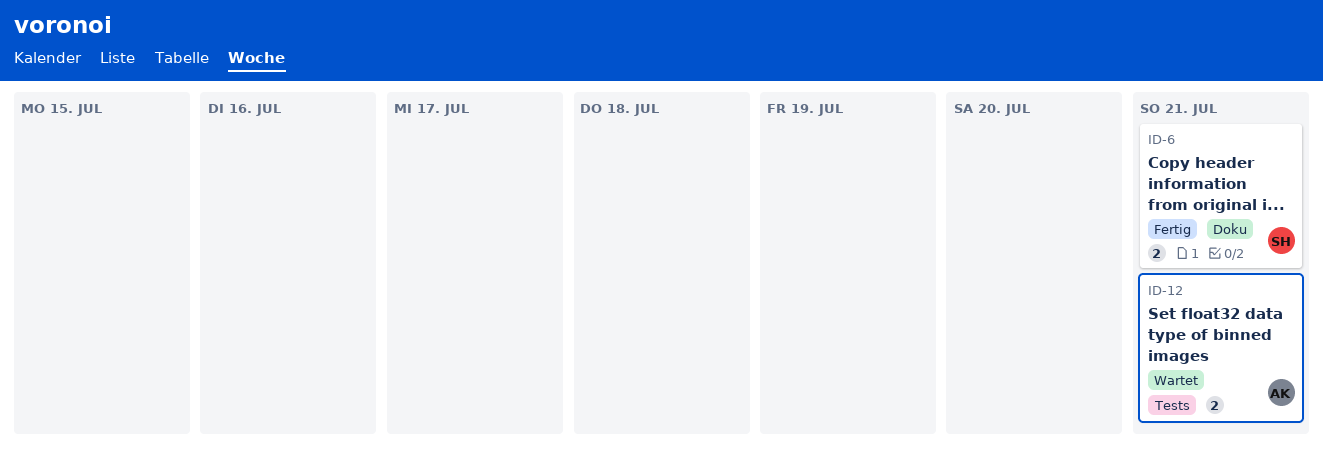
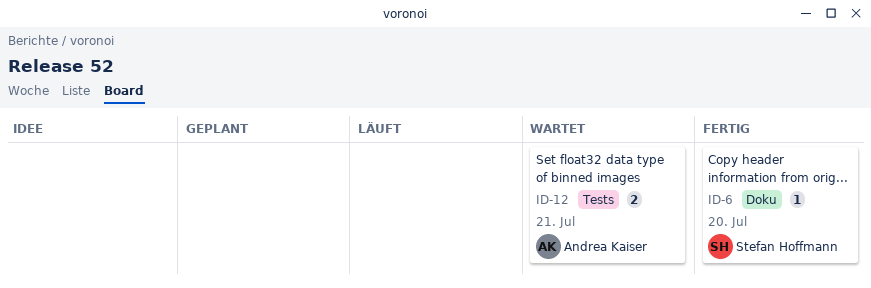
ID-6, estimate: 2 -> 1
ID-6, due: Jul 21 -> Jul 20

